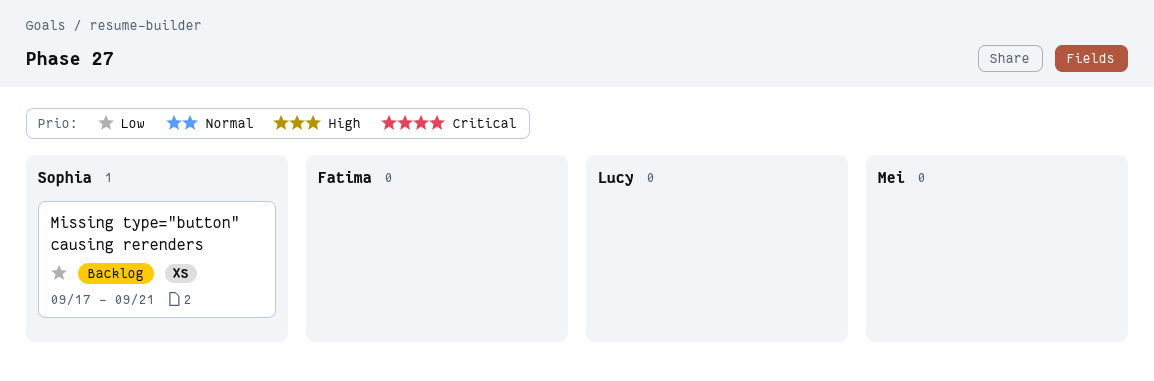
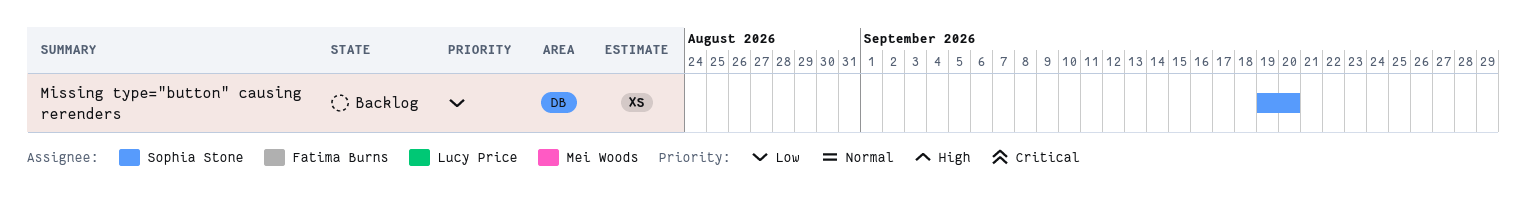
Missing type="button" causing rerenders, start: Sep 17 -> Sep 19
Missing type="button" causing rerenders, due: Sep 21 -> Sep 20

